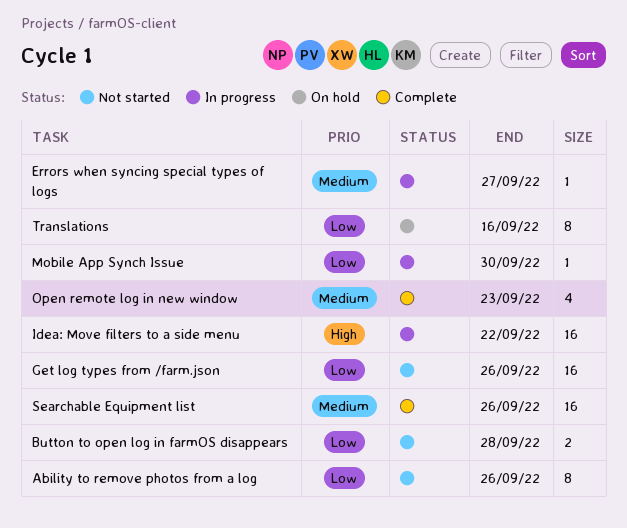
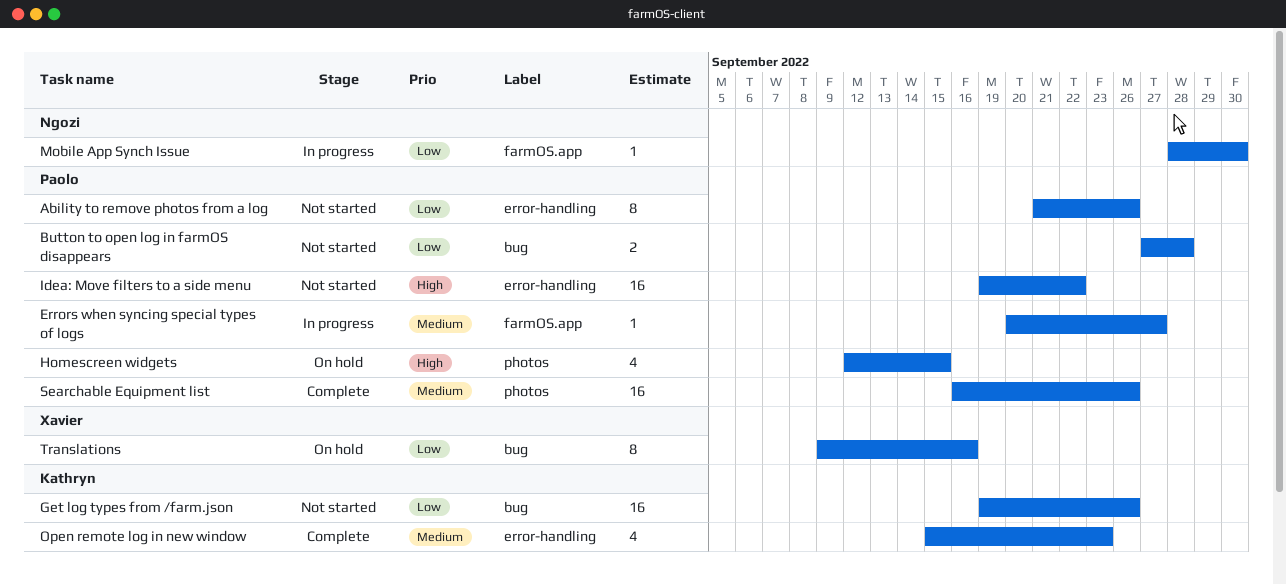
Homescreen widgets: none -> present
Idea: Move filters to a side menu, status: In progress -> Not started

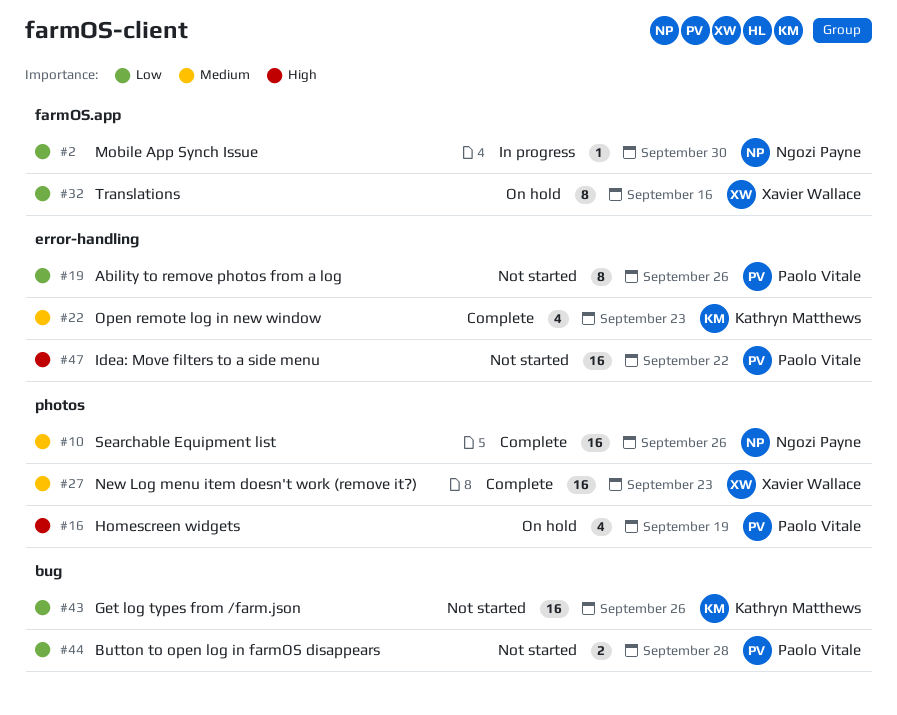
Errors when syncing special types of logs: present -> none
Homescreen widgets, due: Sep 15 -> Sep 19
New Log menu item doesn't work (remove it?): none -> present
Searchable Equipment list, owner: Paolo Vitale -> Ngozi Payne
Translations, label: bug -> farmOS.app

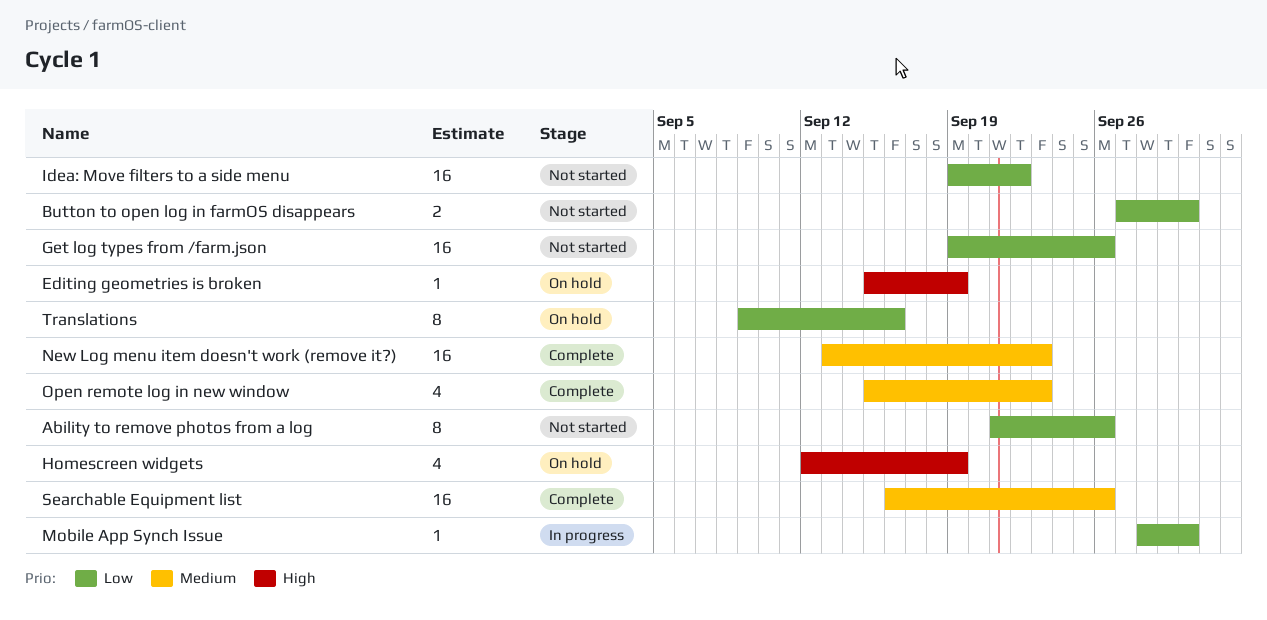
Button to open log in farmOS disappears, due: Sep 28 -> Sep 30
Editing geometries is broken: none -> present
Idea: Move filters to a side menu, priority: High -> Low

